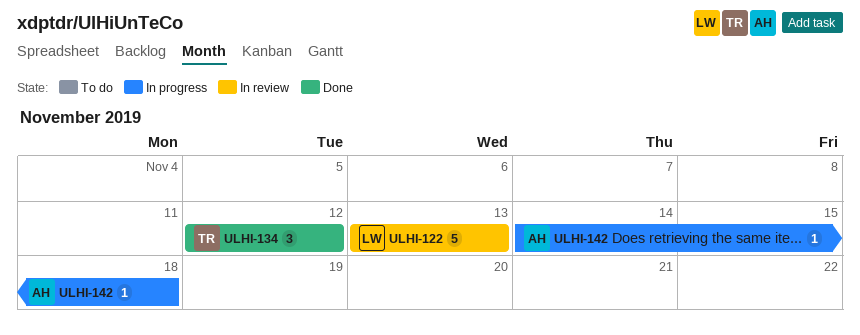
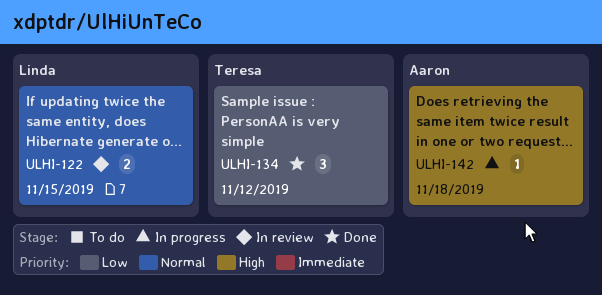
ULHI-122, estimate: 5 -> 2
ULHI-122, due: Nov 13 -> Nov 15

